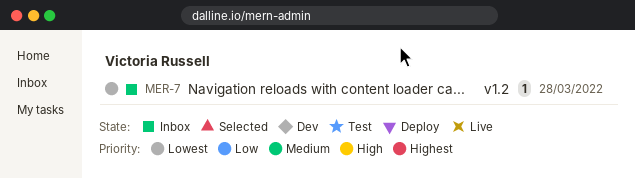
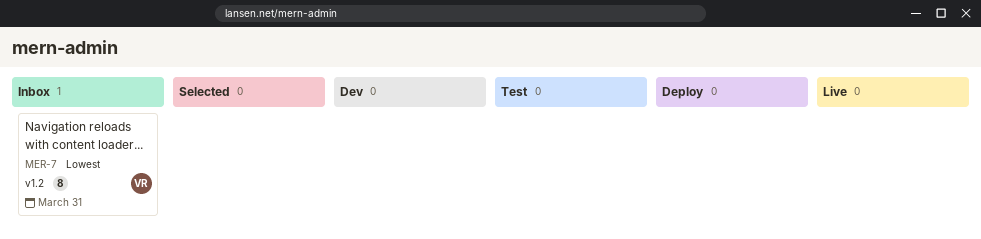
MER-7, estimate: 1 -> 8
MER-7, due: Mar 28 -> Mar 31

